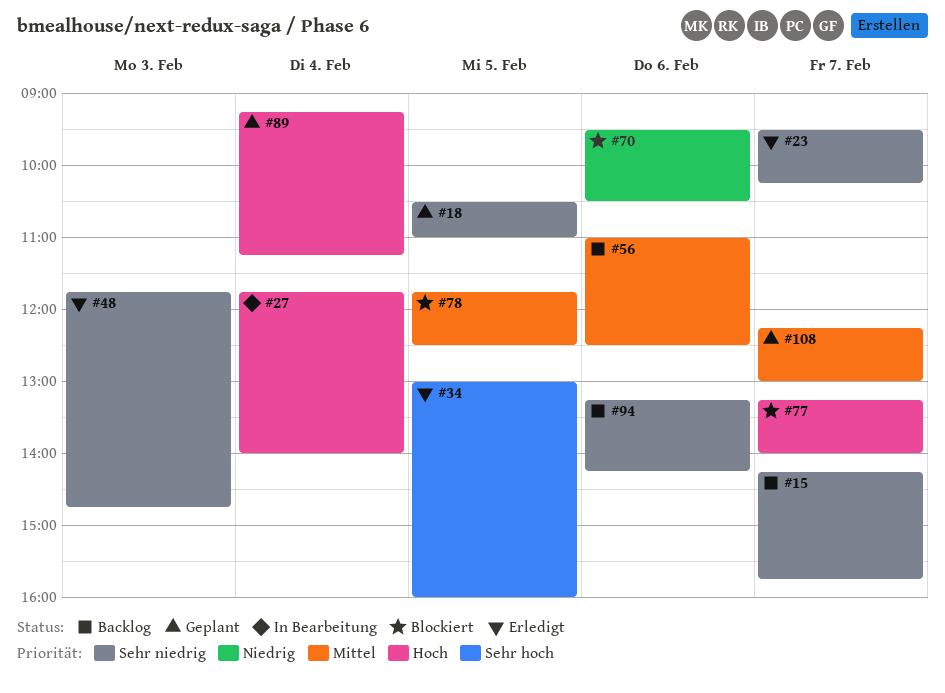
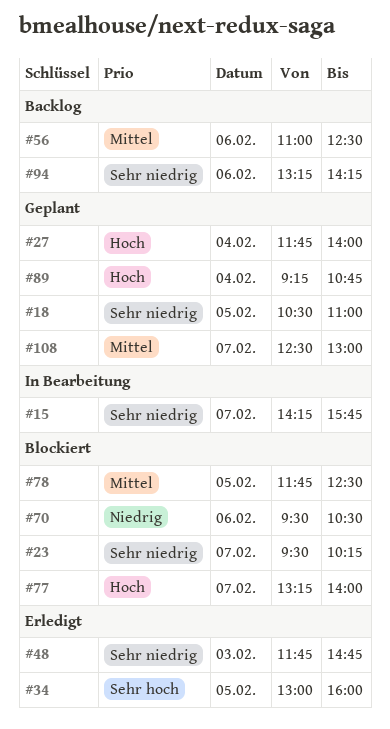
#15, status: Backlog -> In Bearbeitung
#23, status: Erledigt -> Blockiert
#27, status: In Bearbeitung -> Geplant
#89, ends: 11:15 -> 10:45
#108, begins: 12:15 -> 12:30

